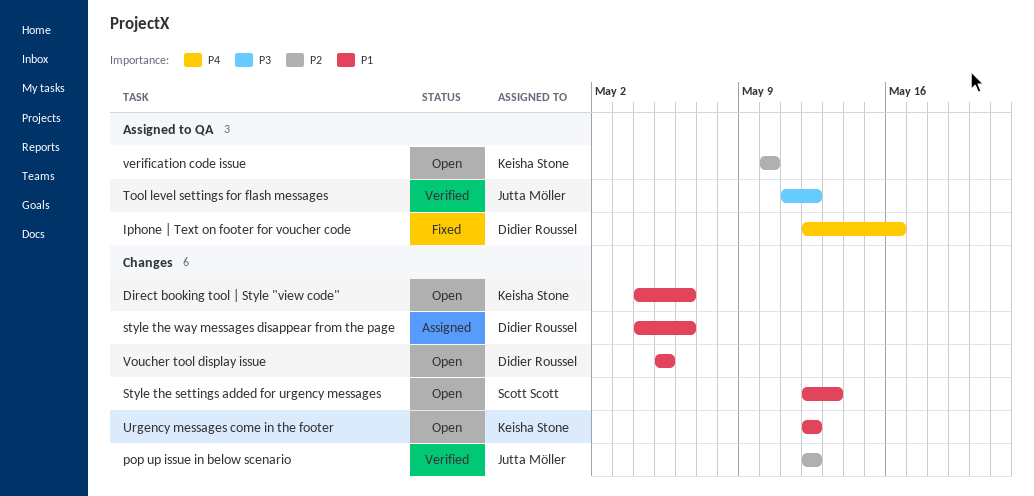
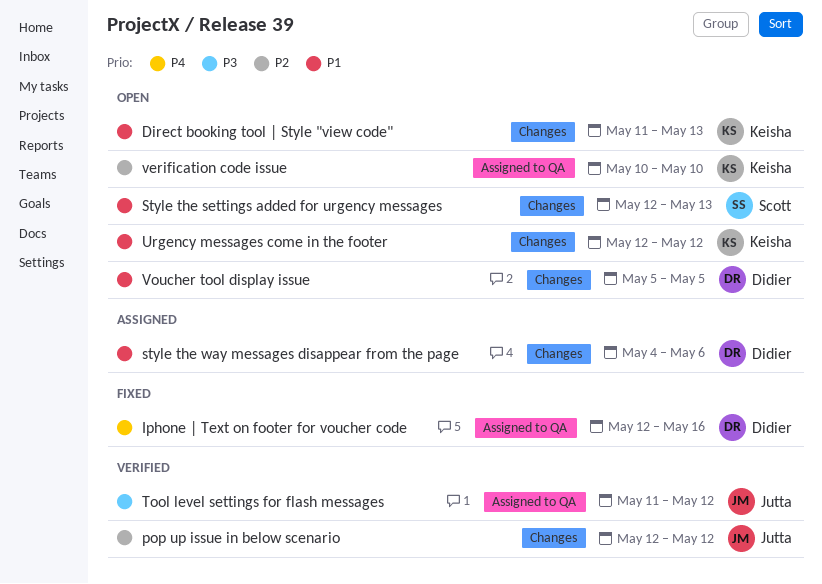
Direct booking tool | Style "view code", start: May 4 -> May 11
Direct booking tool | Style "view code", due: May 6 -> May 13

